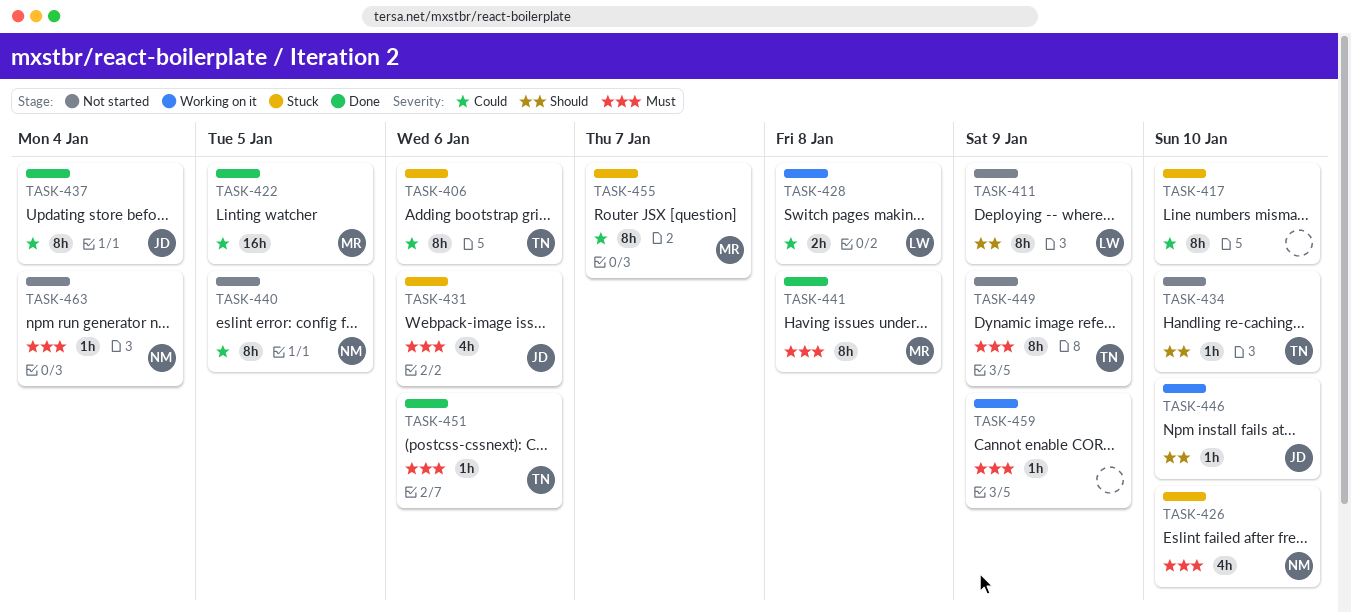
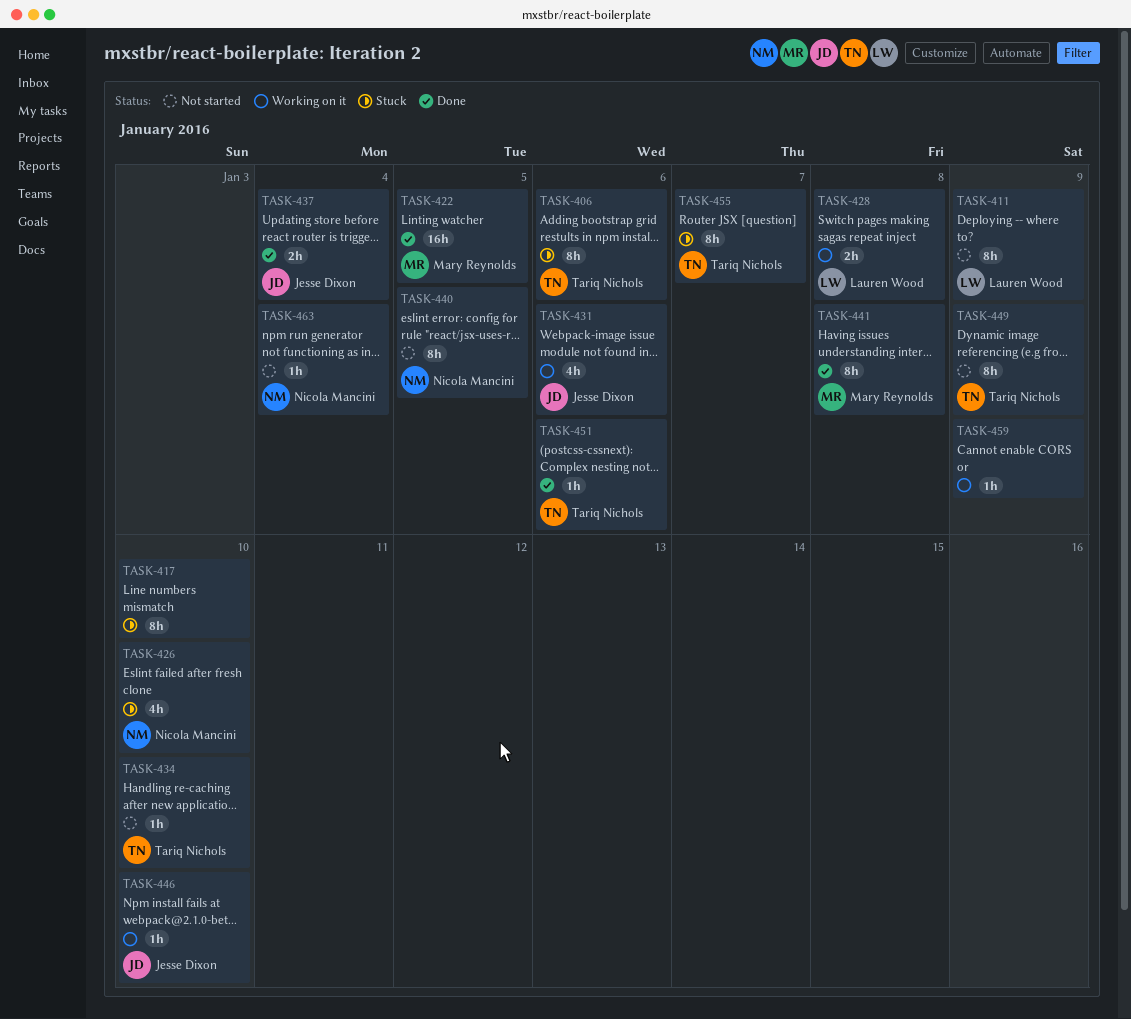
TASK-431, status: Stuck -> Working on it
TASK-437, estimate: 8h -> 2h
TASK-455, owner: Mary Reynolds -> Tariq Nichols

